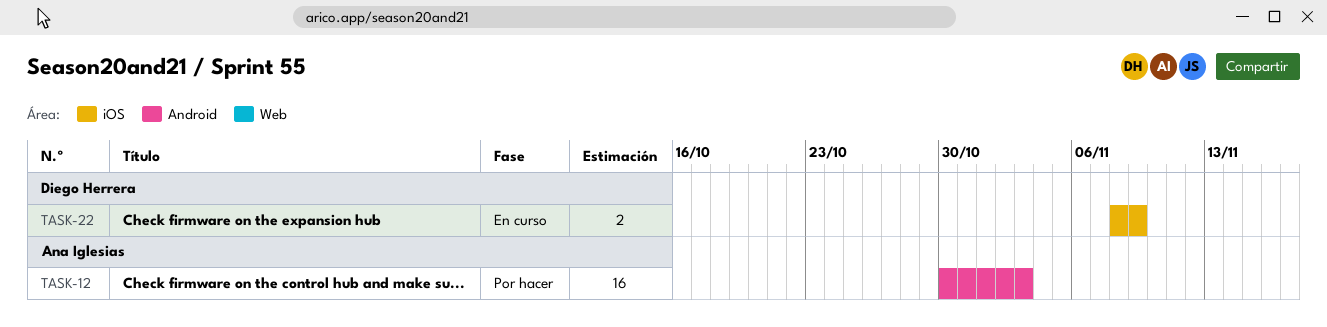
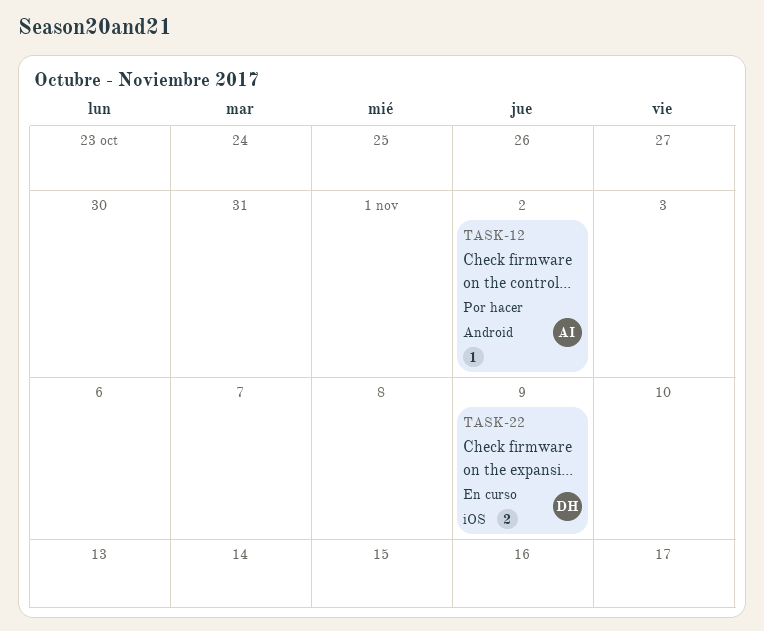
TASK-12, estimate: 16 -> 1
TASK-12, due: Nov 3 -> Nov 2

